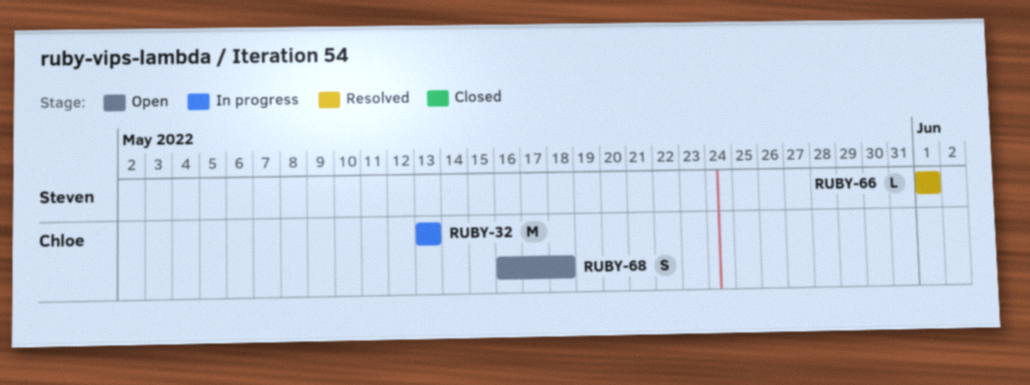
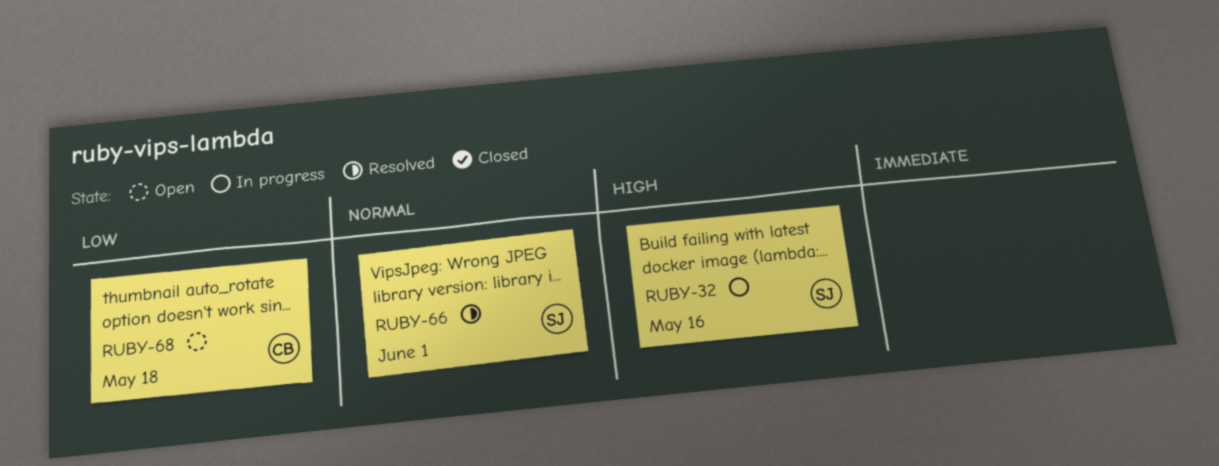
RUBY-32, owner: Chloe -> Steven
RUBY-32, due: May 13 -> May 16

